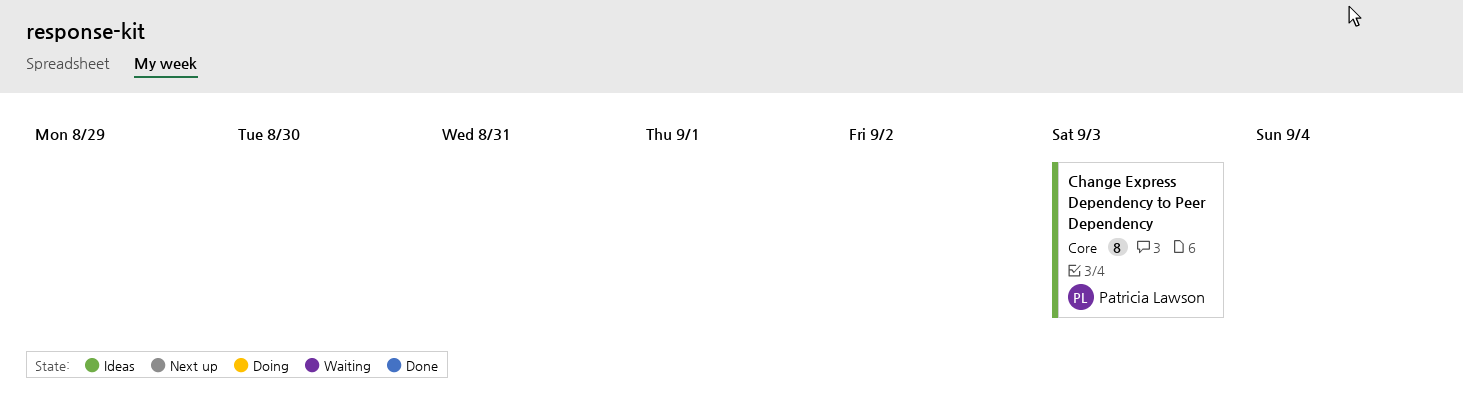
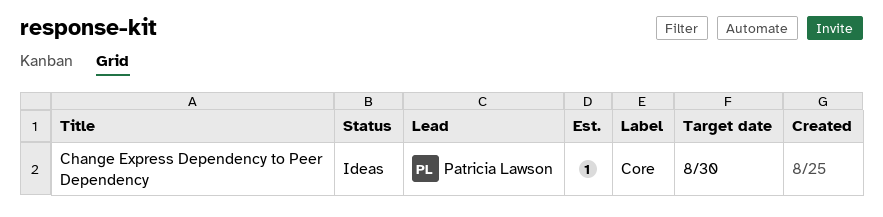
Change Express Dependency to Peer Dependency, estimate: 8 -> 1
Change Express Dependency to Peer Dependency, due: Sep 3 -> Aug 30

